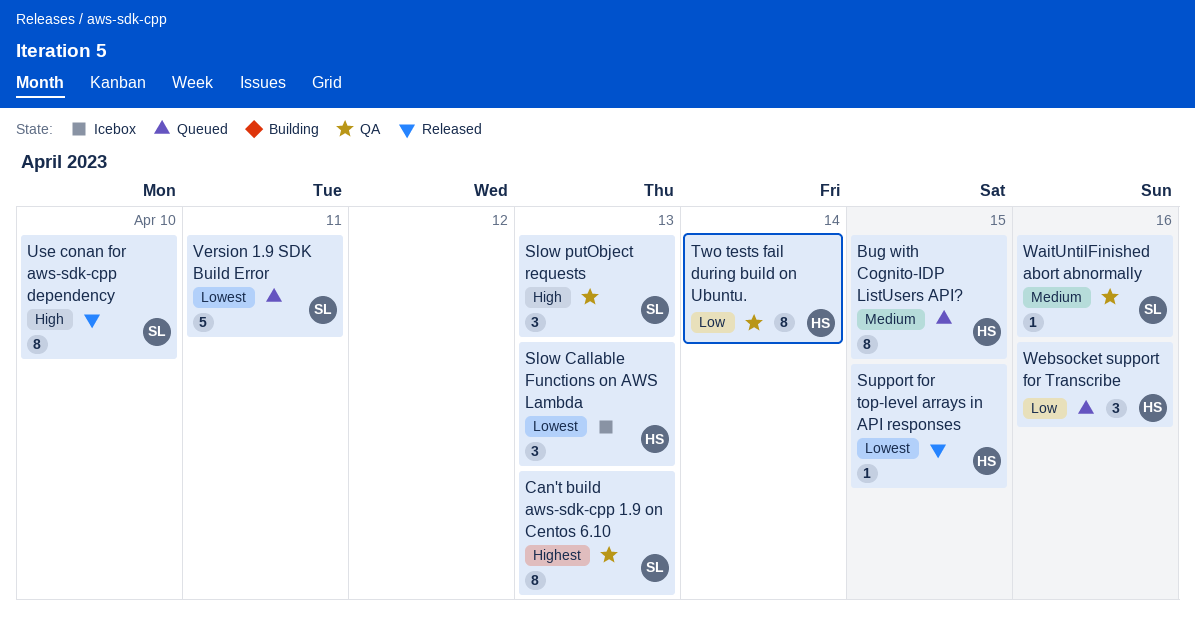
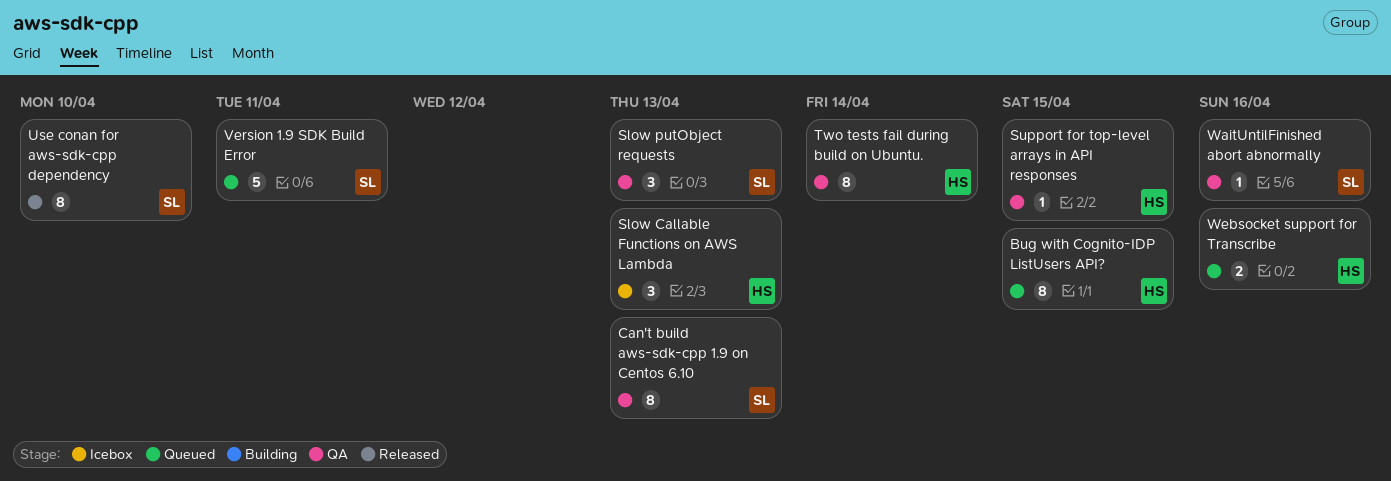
Support for top-level arrays in API responses, status: Released -> QA
Websocket support for Transcribe, estimate: 3 -> 2

